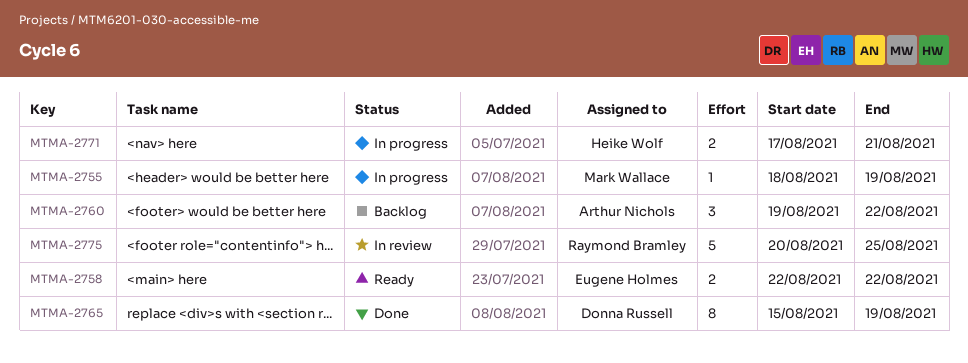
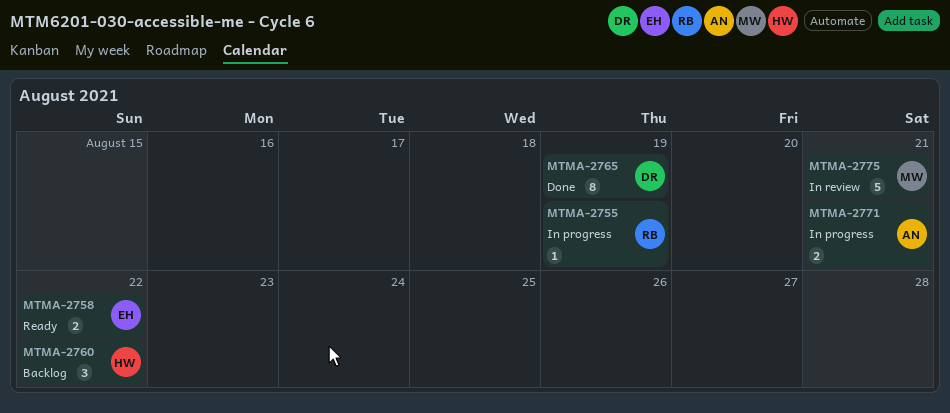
MTMA-2755, owner: Mark Wallace -> Raymond Bramley
MTMA-2760, owner: Arthur Nichols -> Heike Wolf
MTMA-2771, owner: Heike Wolf -> Arthur Nichols
MTMA-2775, owner: Raymond Bramley -> Mark Wallace
MTMA-2775, due: Aug 25 -> Aug 21

